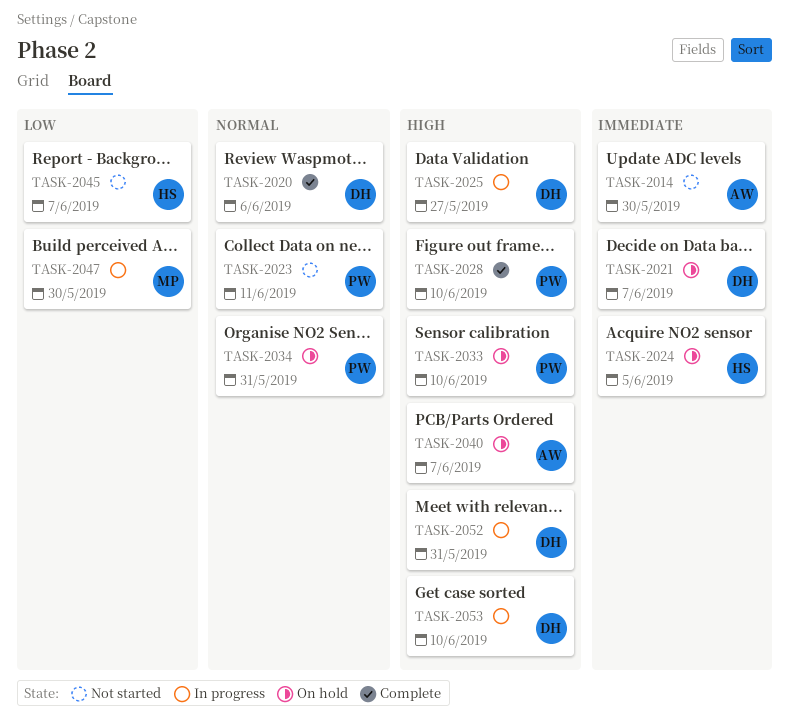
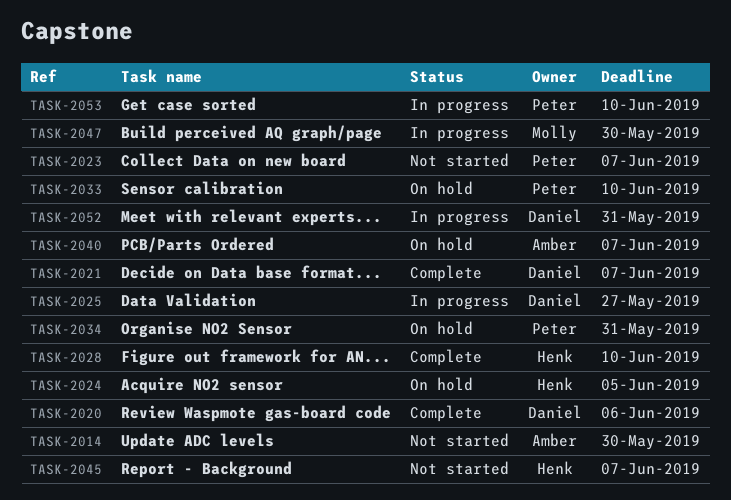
TASK-2021, status: On hold -> Complete
TASK-2023, due: Jun 11 -> Jun 7
TASK-2028, owner: Peter -> Henk
TASK-2053, owner: Daniel -> Peter

